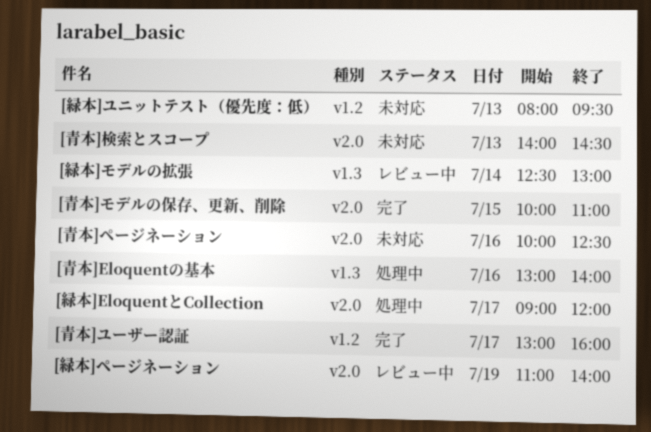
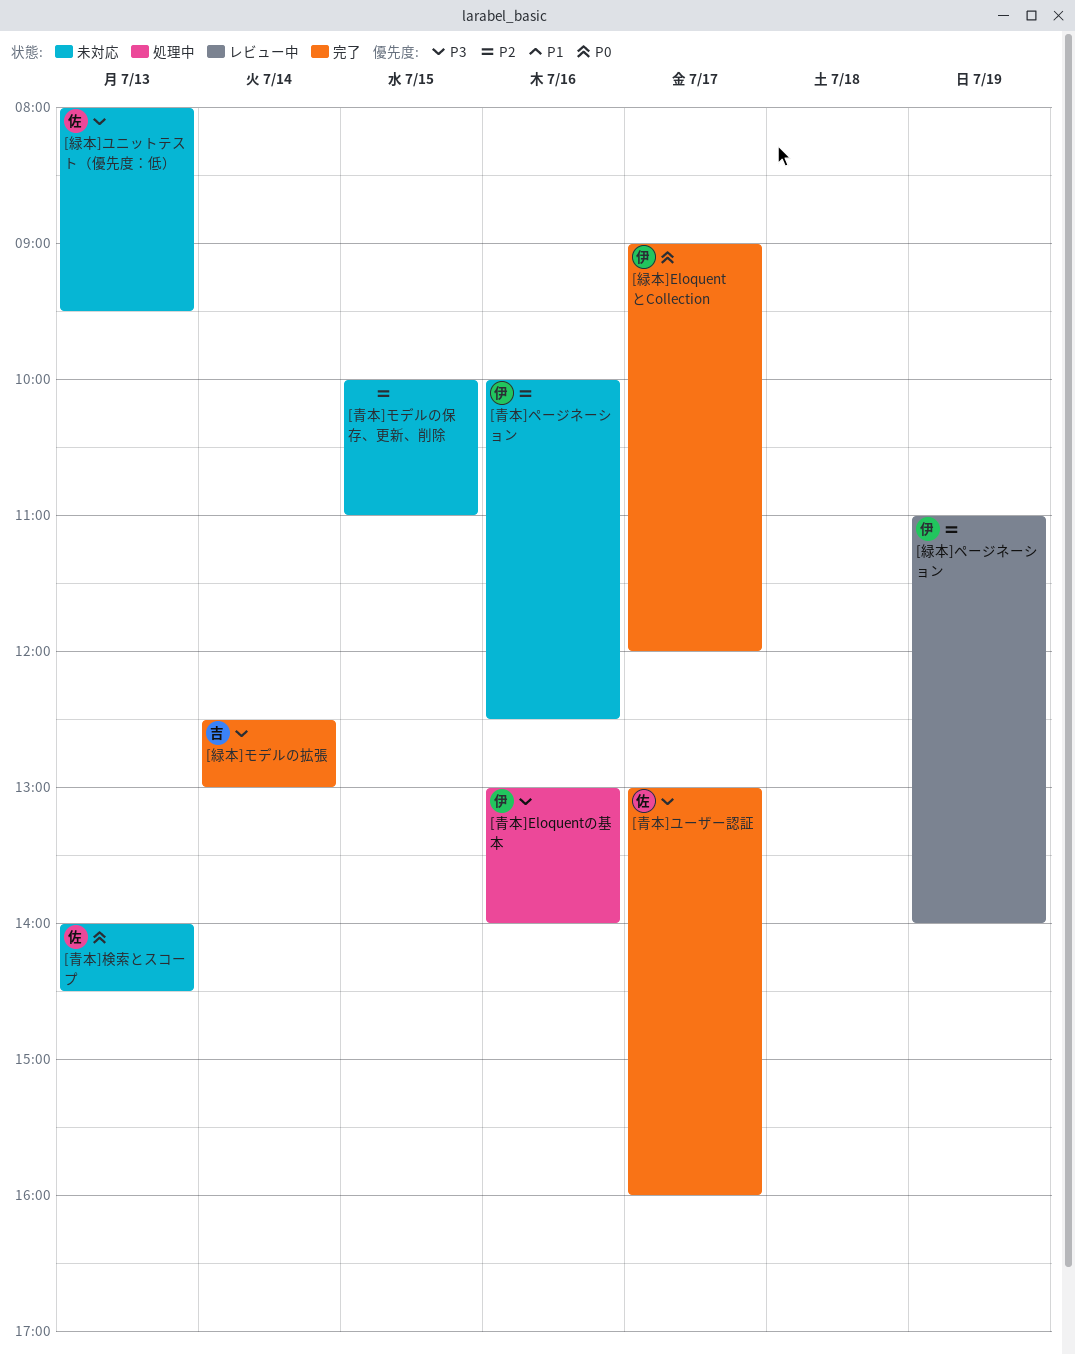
[緑本]EloquentとCollection, status: 処理中 -> 完了
[緑本]モデルの拡張, status: レビュー中 -> 完了
[青本]モデルの保存、更新、削除, status: 完了 -> 未対応

